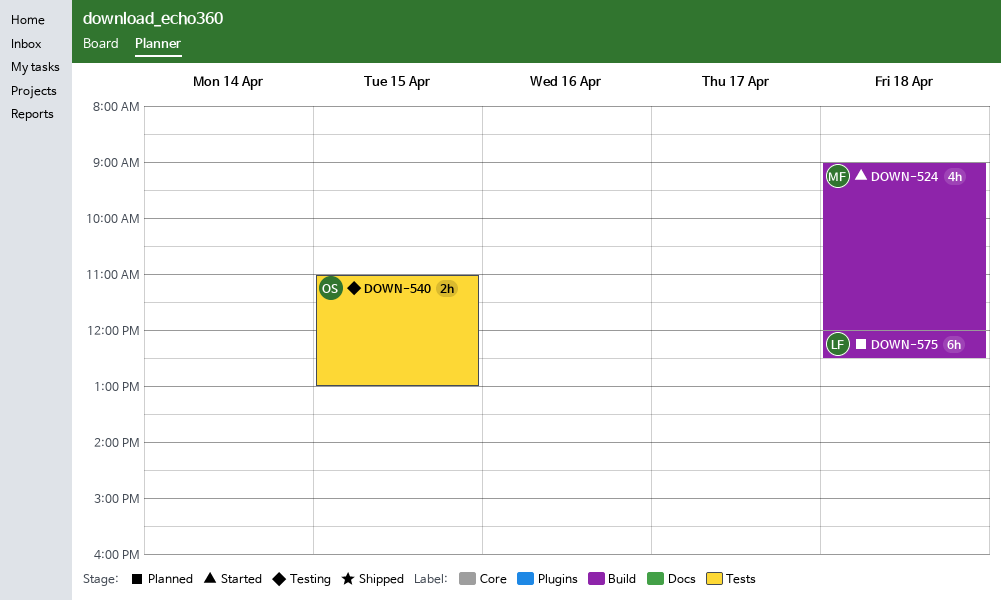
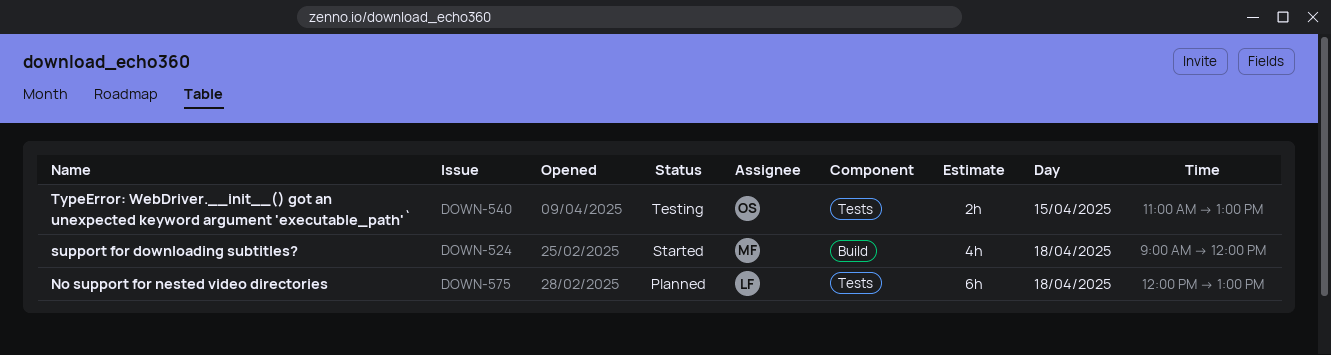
DOWN-575, label: Build -> Tests
DOWN-575, ends: 12:30 -> 13:00

